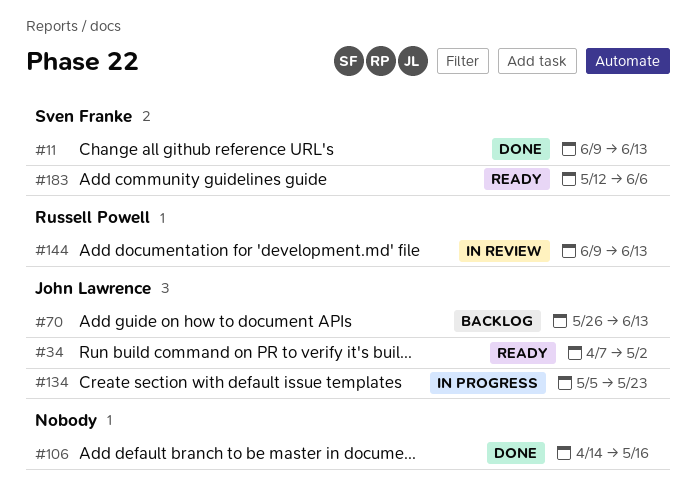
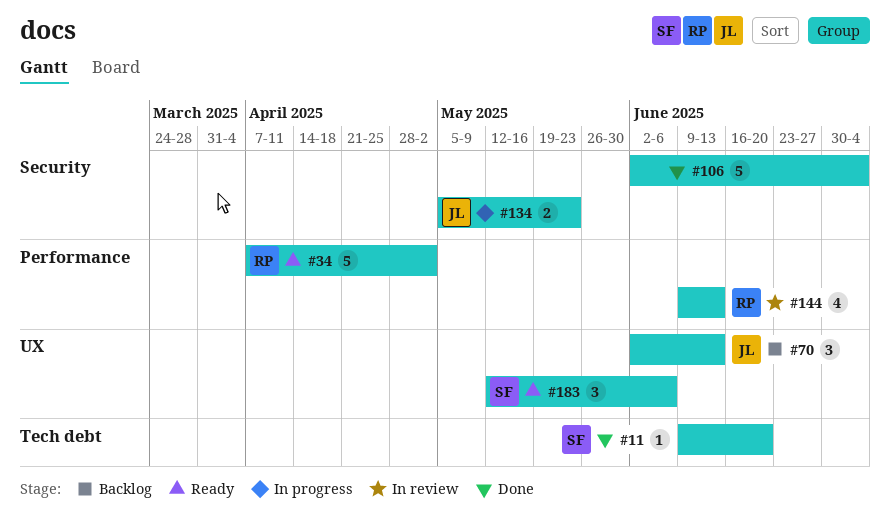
#11, due: Jun 13 -> Jun 20
#34, owner: John Lawrence -> Russell Powell
#70, start: May 26 -> Jun 2
#106, start: Apr 14 -> Jun 2
#106, due: May 16 -> Jul 4

